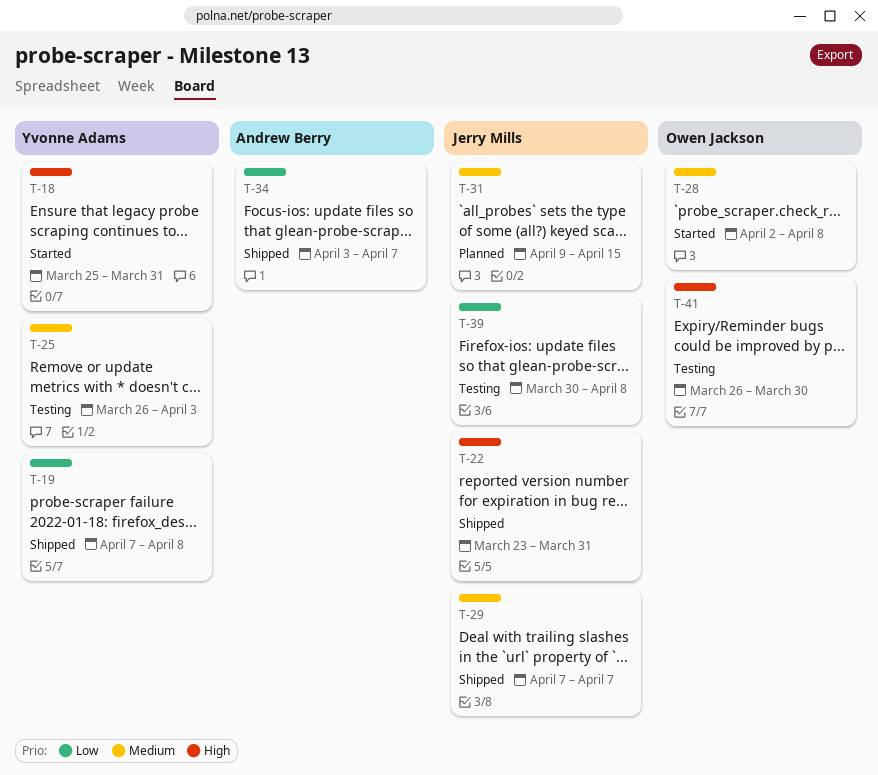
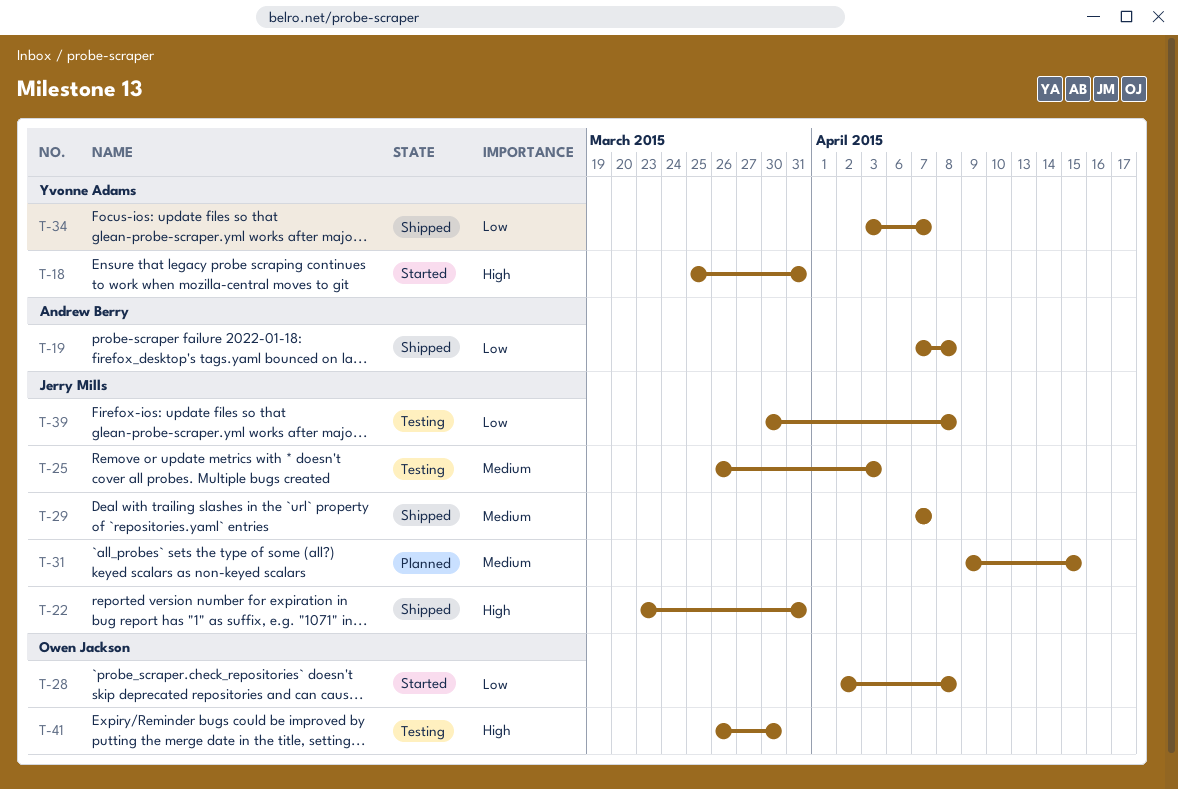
T-19, owner: Yvonne Adams -> Andrew Berry
T-25, owner: Yvonne Adams -> Jerry Mills
T-28, priority: Medium -> Low
T-34, owner: Andrew Berry -> Yvonne Adams

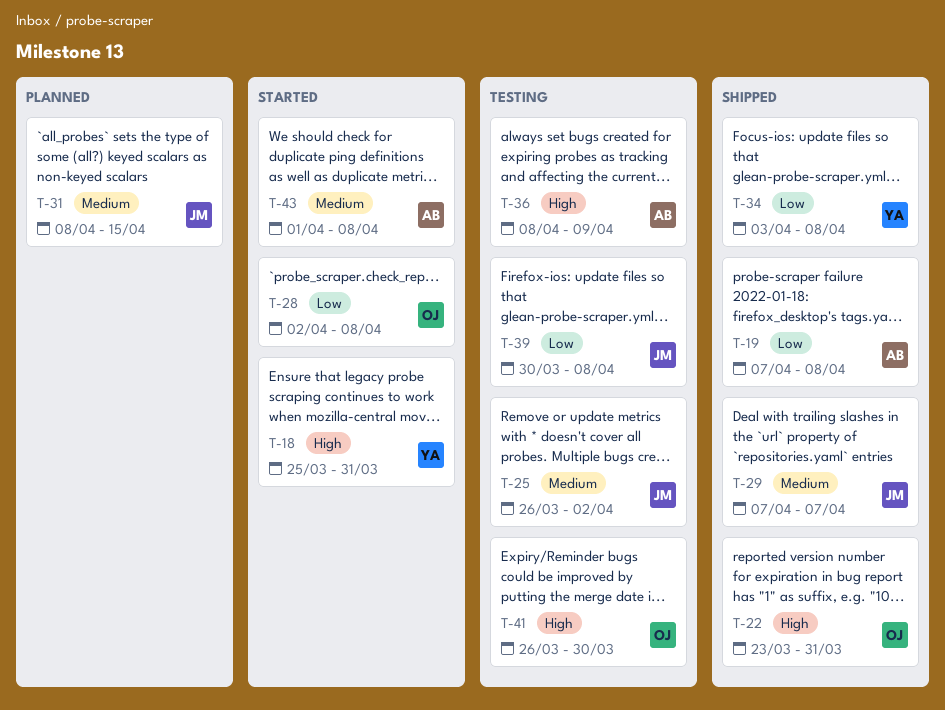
T-22, owner: Jerry Mills -> Owen Jackson
T-25, due: Apr 3 -> Apr 2
T-31, start: Apr 9 -> Apr 8
T-34, due: Apr 7 -> Apr 8
T-36: none -> present
T-43: none -> present

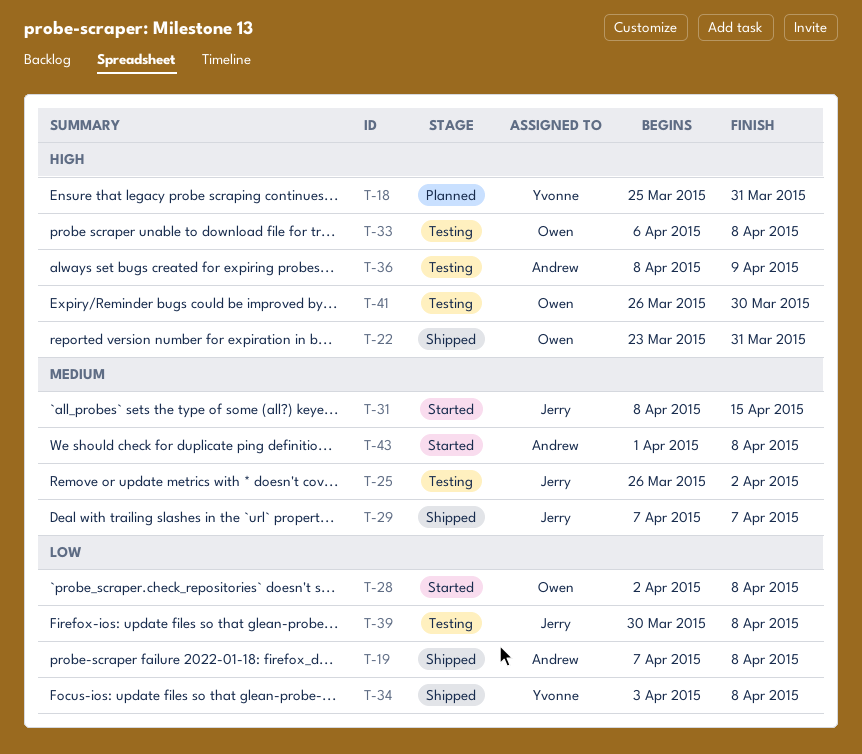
T-18, status: Started -> Planned
T-31, status: Planned -> Started
T-33: none -> present

